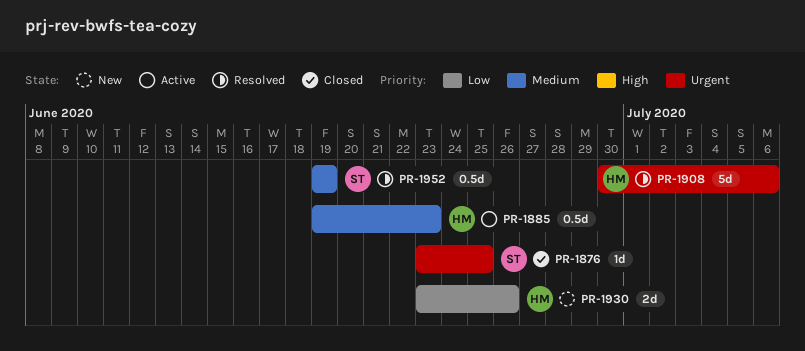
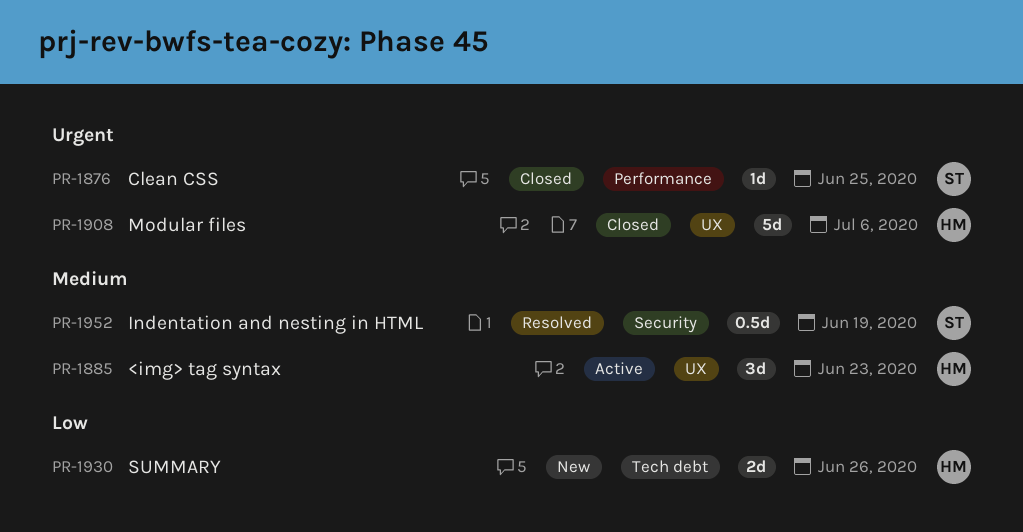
PR-1885, estimate: 0.5d -> 3d
PR-1908, status: Resolved -> Closed

